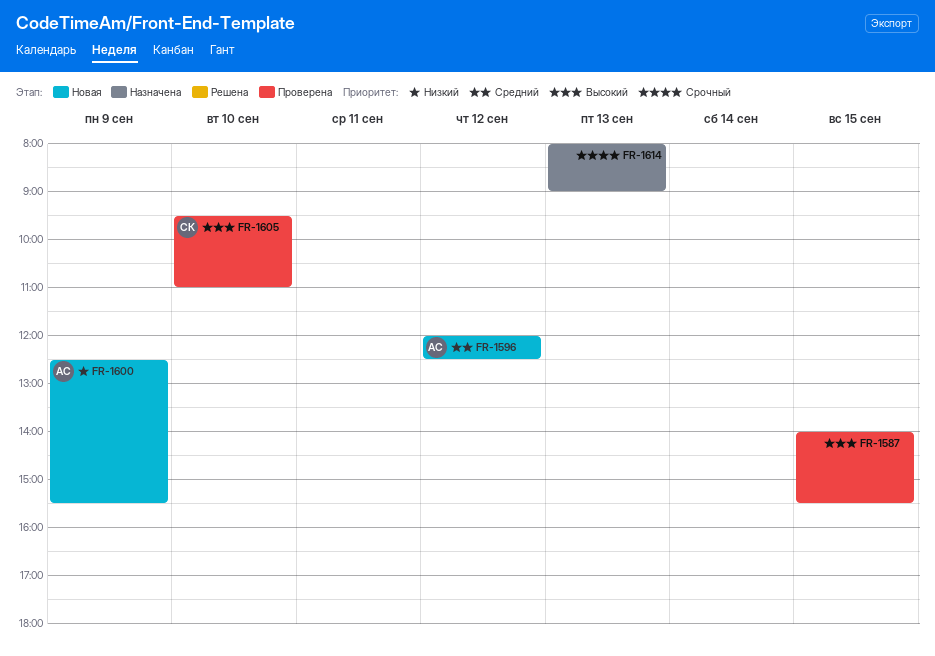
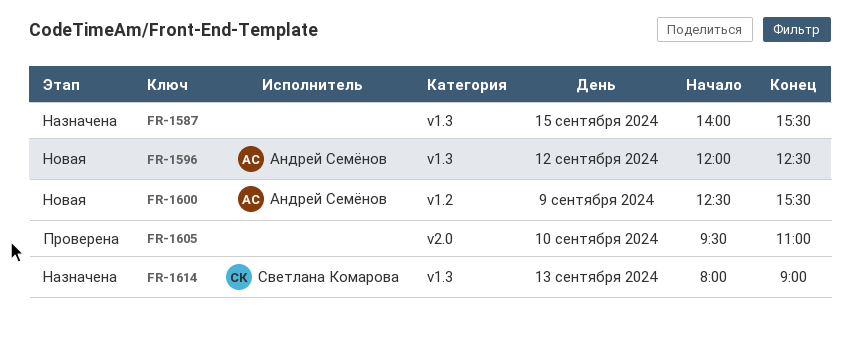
FR-1587, status: Проверена -> Назначена
FR-1605, owner: Светлана Комарова -> none
FR-1614, owner: none -> Светлана Комарова

